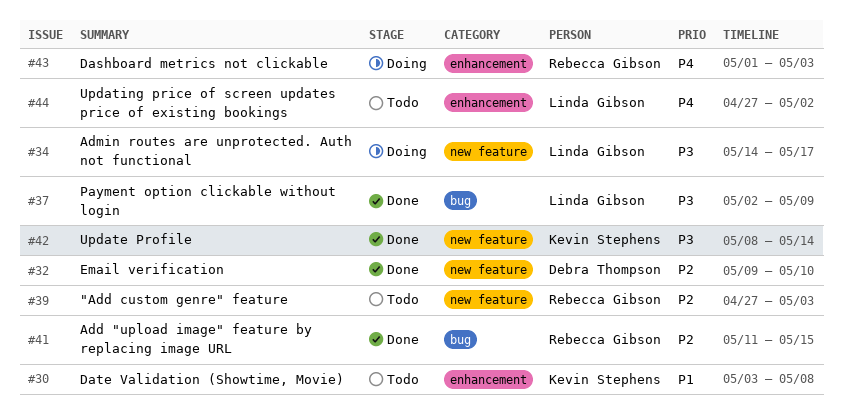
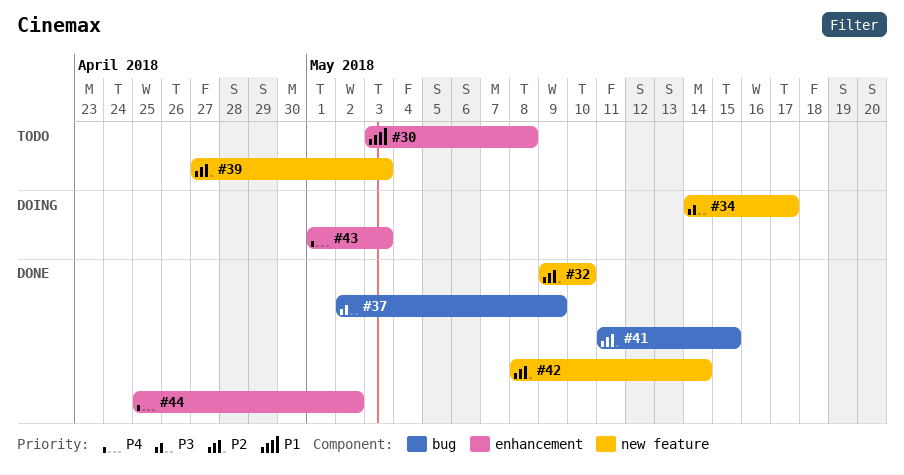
#42, priority: P3 -> P2
#44, status: Todo -> Done
#44, start: Apr 27 -> Apr 25

